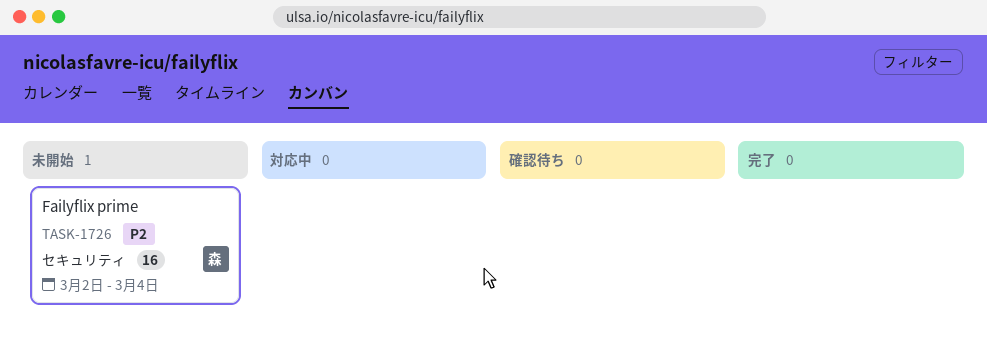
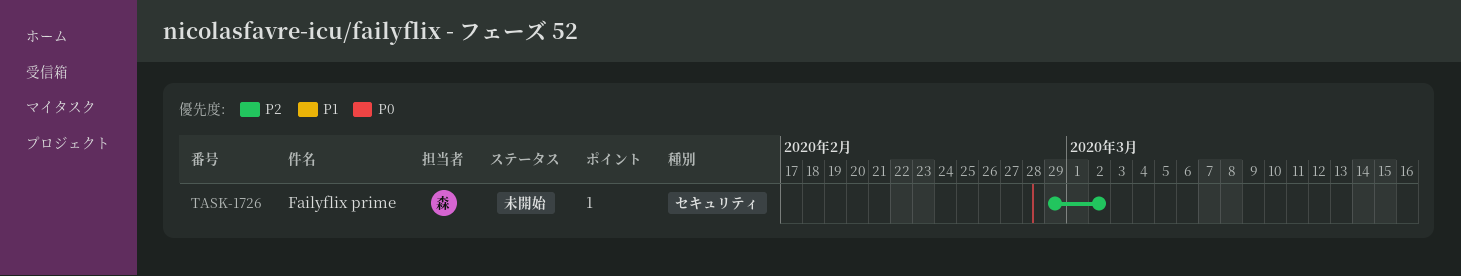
TASK-1726, estimate: 16 -> 1
TASK-1726, start: Mar 2 -> Feb 29
TASK-1726, due: Mar 4 -> Mar 2

